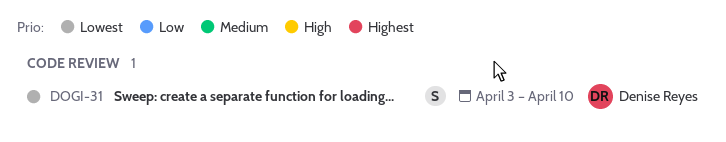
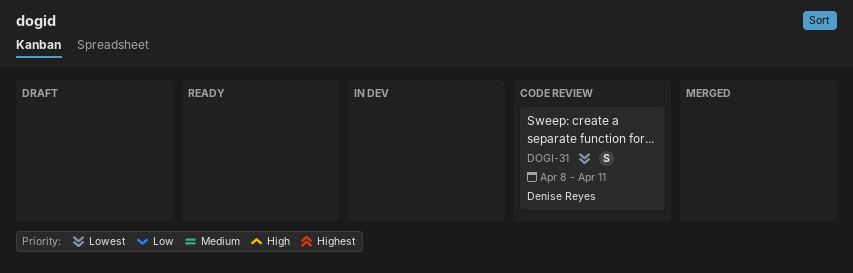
DOGI-31, start: Apr 3 -> Apr 8
DOGI-31, due: Apr 10 -> Apr 11

